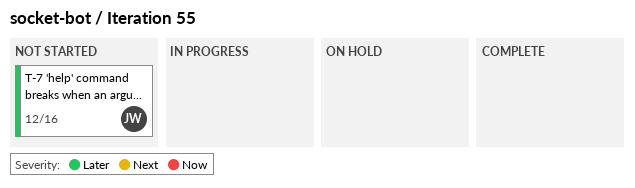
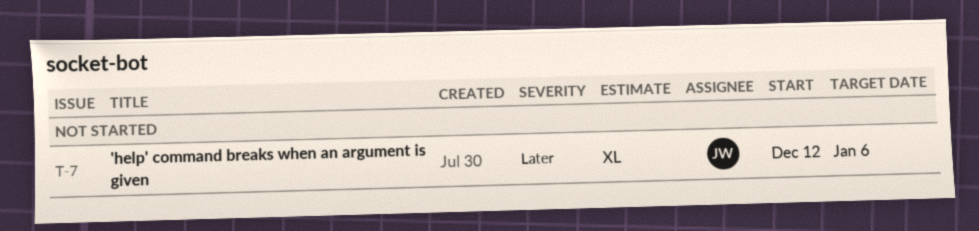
T-7, due: Dec 16 -> Jan 6

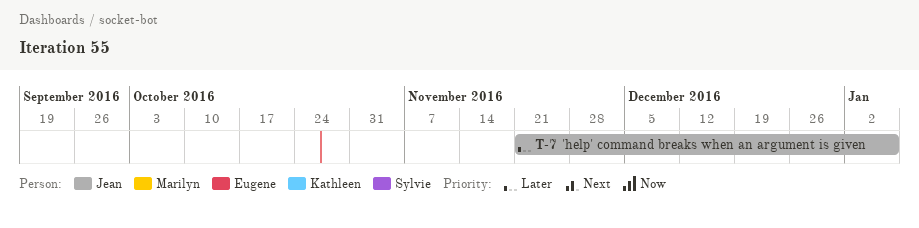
T-7, start: Dec 12 -> Nov 21

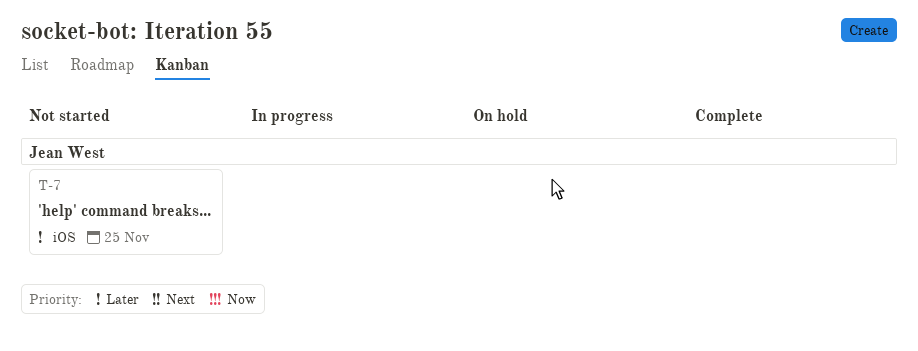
T-7, due: Jan 6 -> Nov 25

